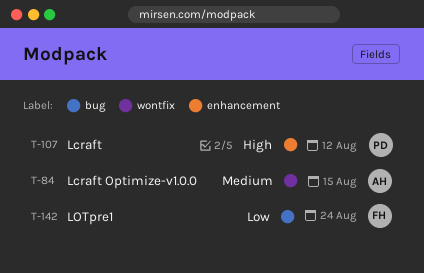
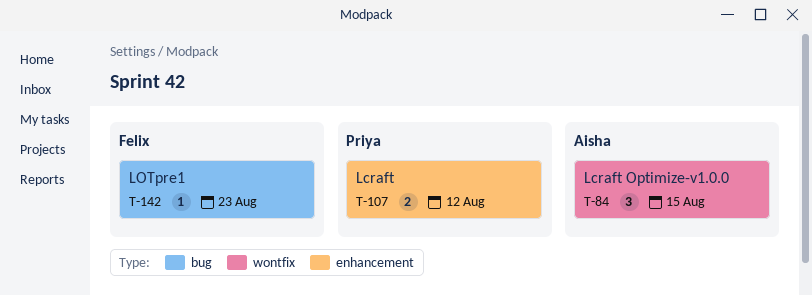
T-142, due: Aug 24 -> Aug 23

